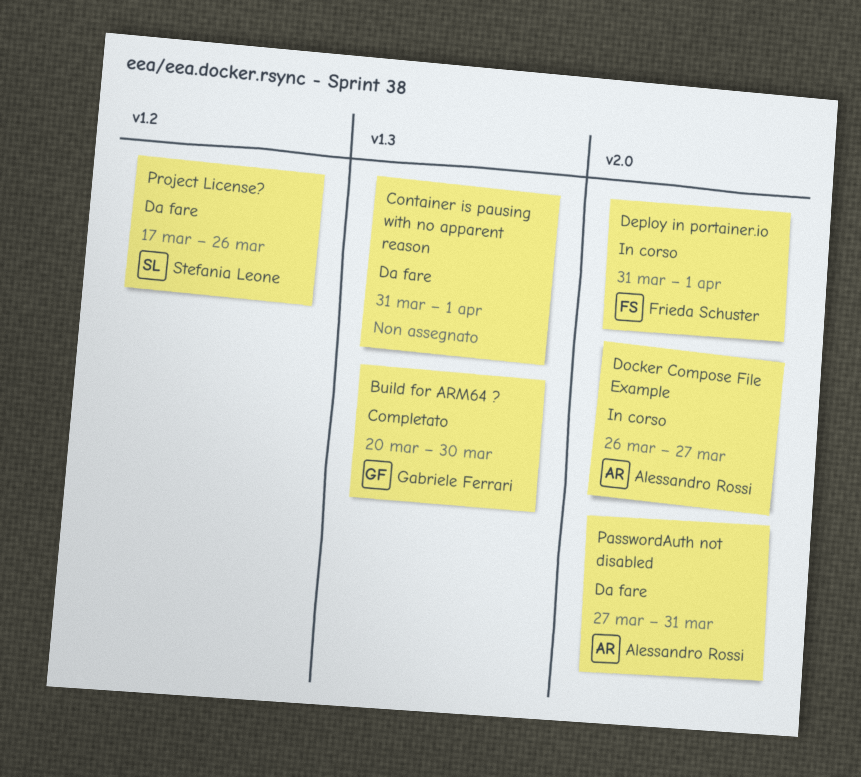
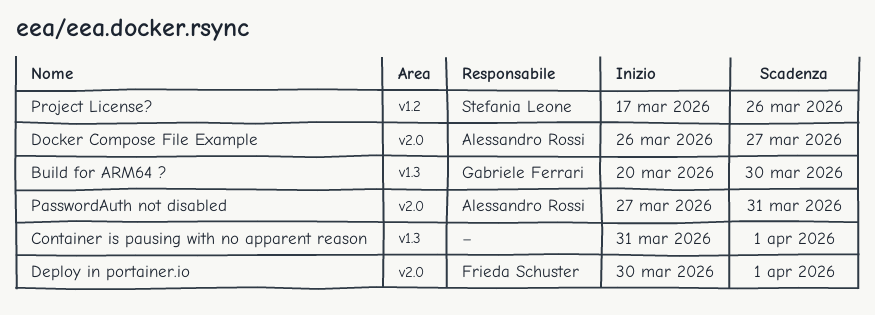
Deploy in portainer.io, start: Mar 31 -> Mar 30

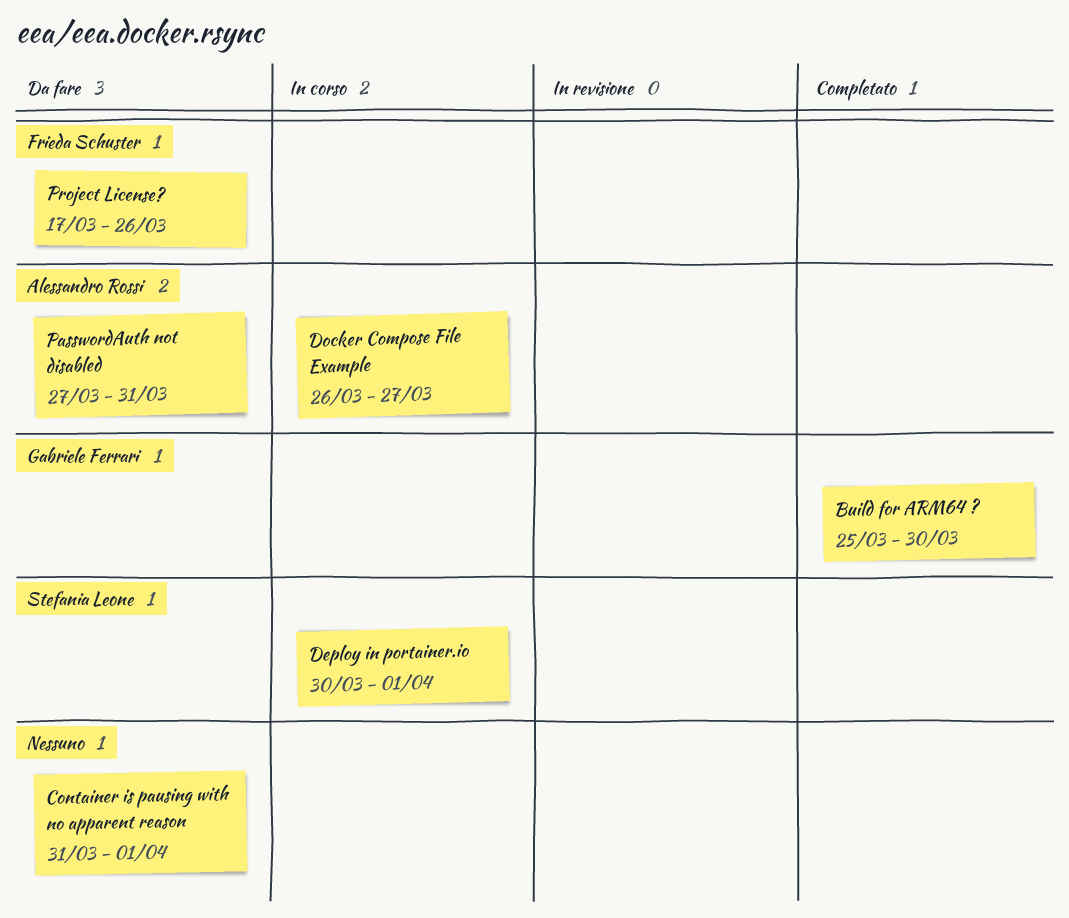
Build for ARM64 ?, start: Mar 20 -> Mar 25
Deploy in portainer.io, owner: Frieda Schuster -> Stefania Leone
Project License?, owner: Stefania Leone -> Frieda Schuster

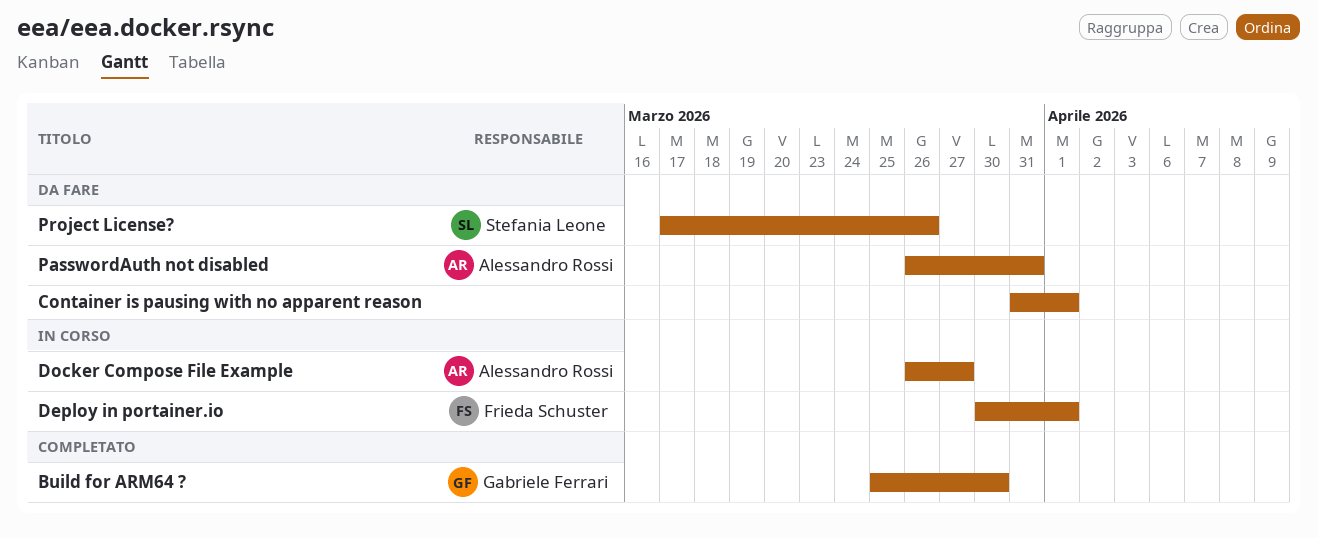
Deploy in portainer.io, owner: Stefania Leone -> Frieda Schuster
PasswordAuth not disabled, start: Mar 27 -> Mar 26
Project License?, owner: Frieda Schuster -> Stefania Leone

